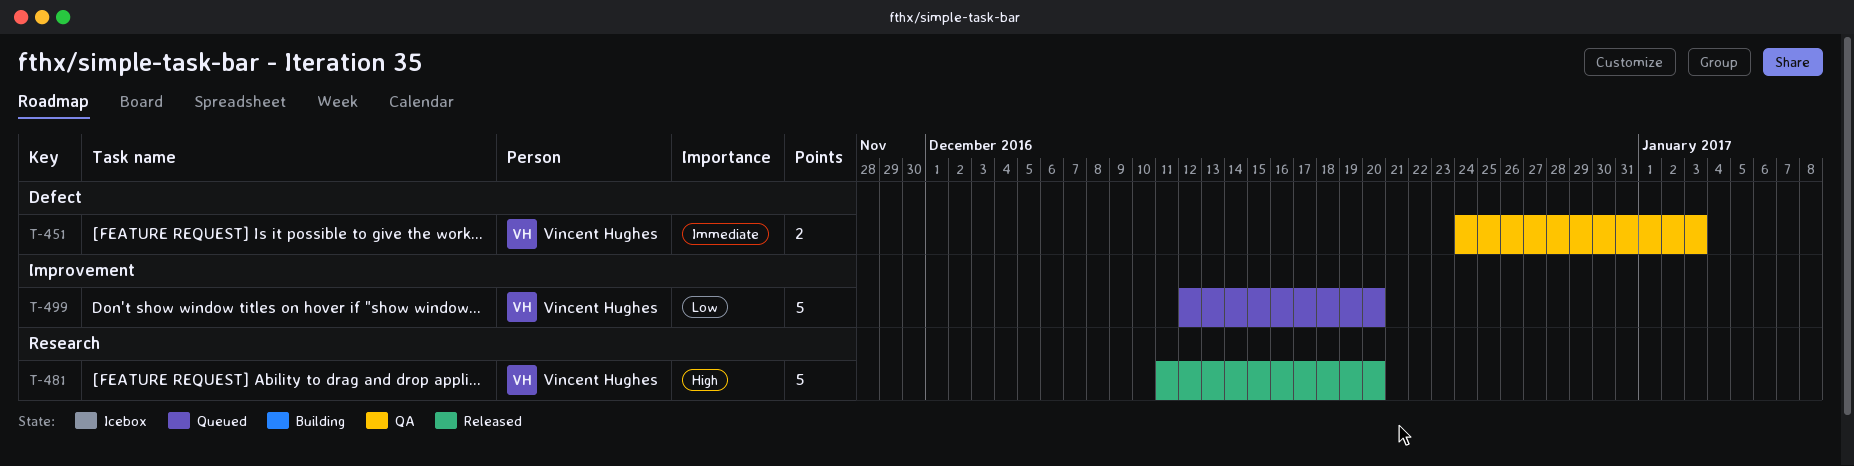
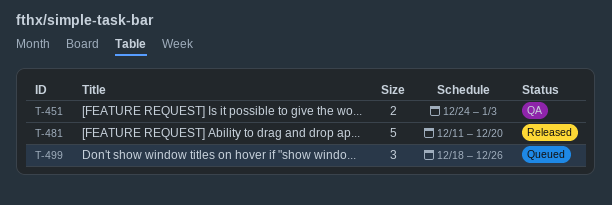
T-499, estimate: 5 -> 3
T-499, start: Dec 12 -> Dec 18
T-499, due: Dec 20 -> Dec 26

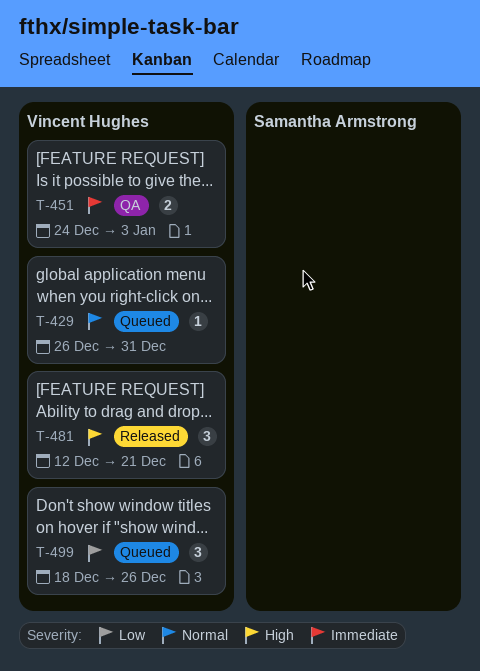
T-429: none -> present
T-481, estimate: 5 -> 3
T-481, start: Dec 11 -> Dec 12
T-481, due: Dec 20 -> Dec 21

